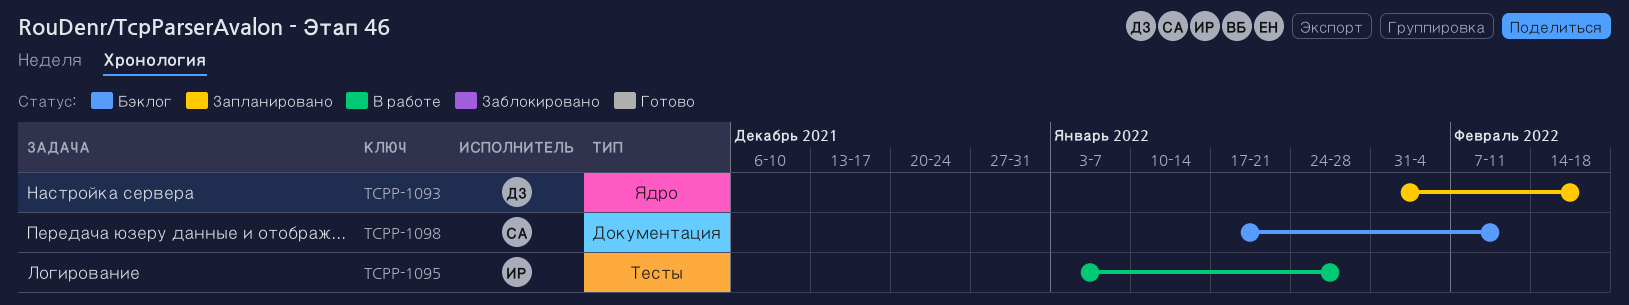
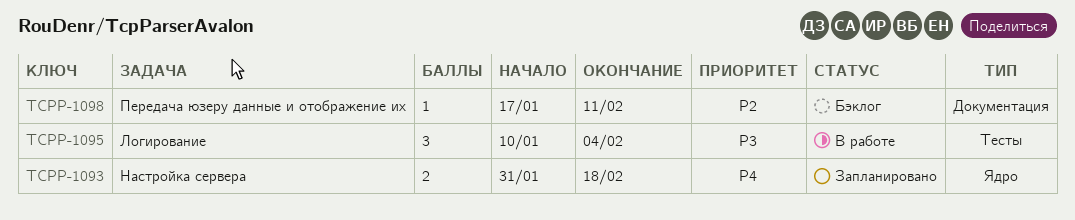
TCPP-1095, start: Jan 3 -> Jan 10
TCPP-1095, due: Jan 28 -> Feb 4

